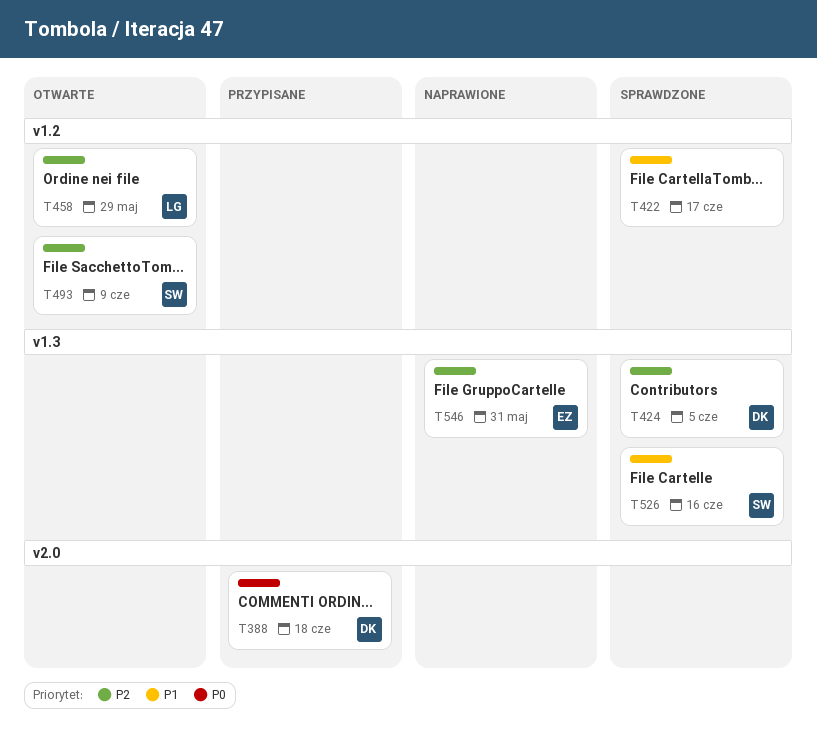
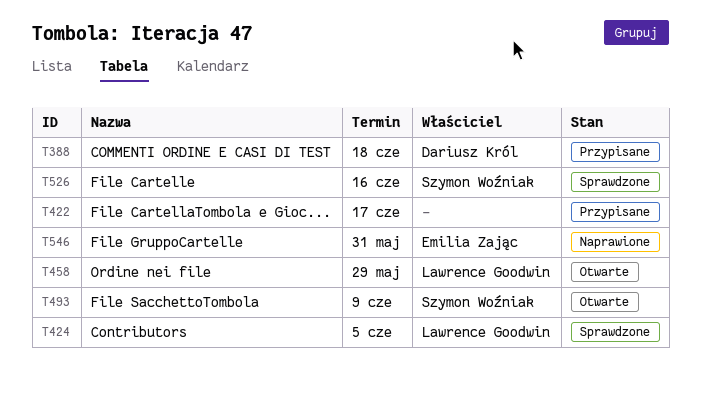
T422, status: Sprawdzone -> Przypisane
T424, owner: Dariusz Król -> Lawrence Goodwin

